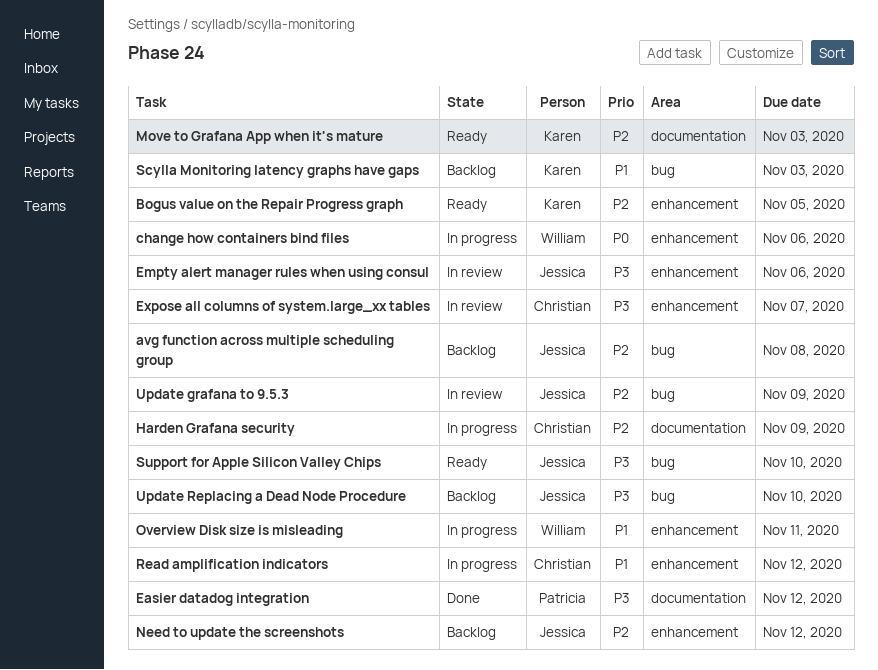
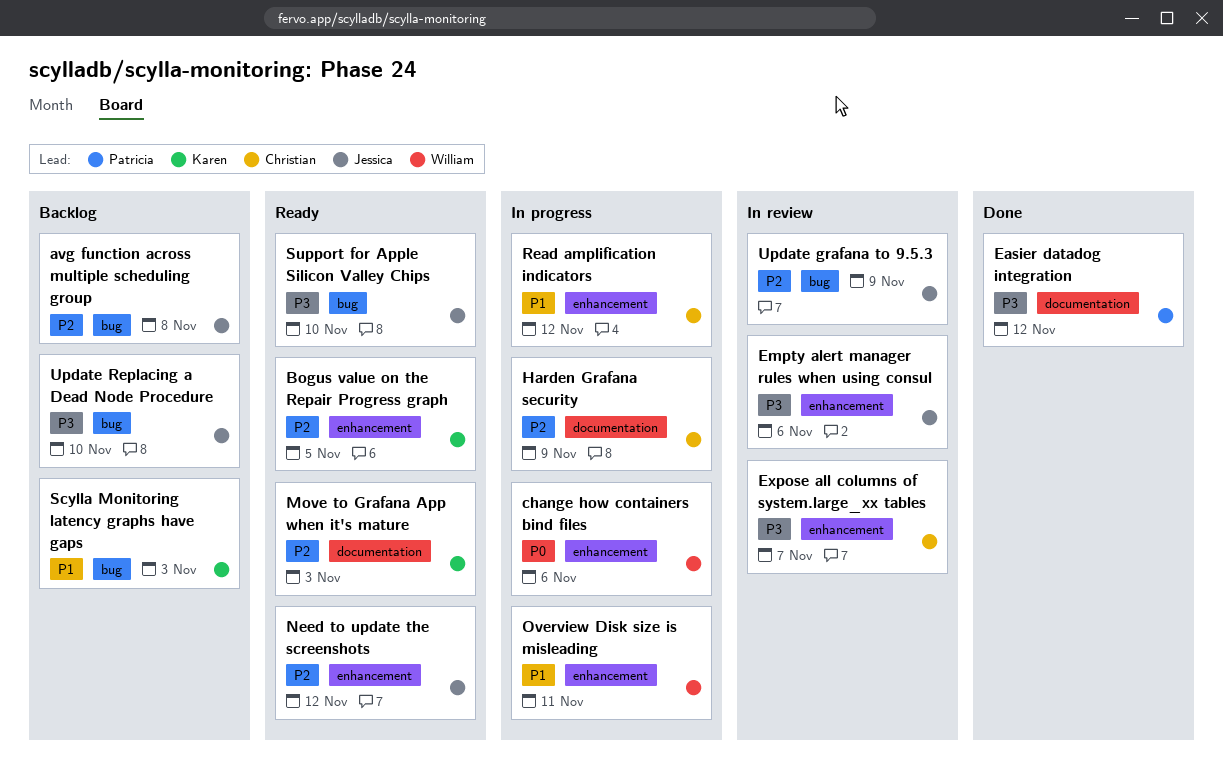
Need to update the screenshots, status: Backlog -> Ready

